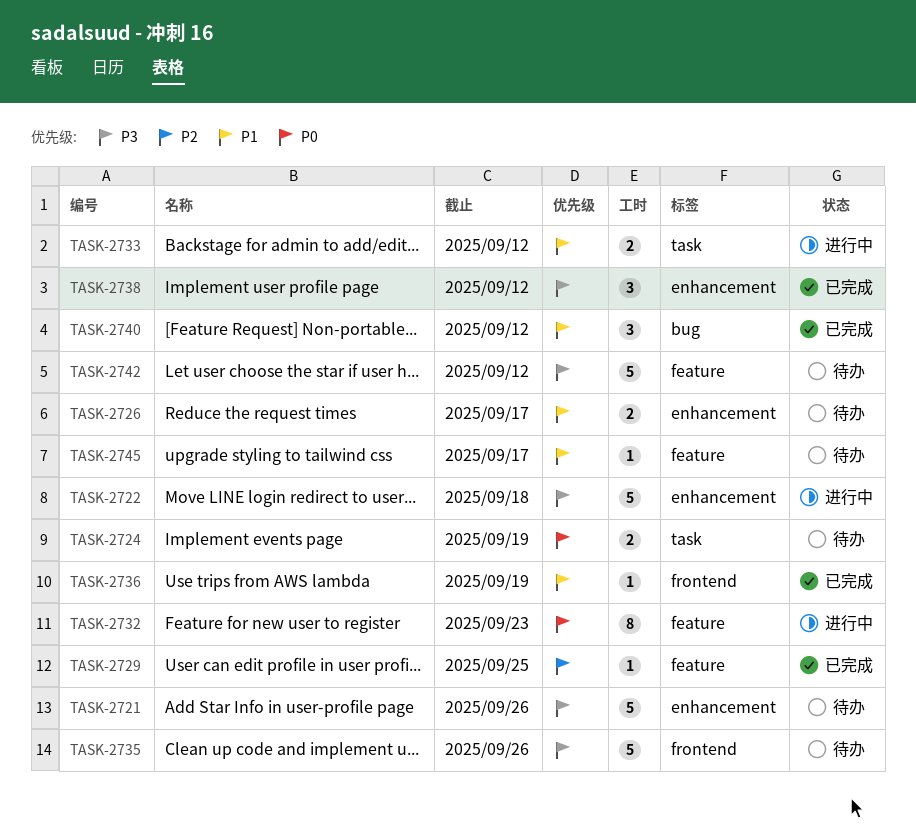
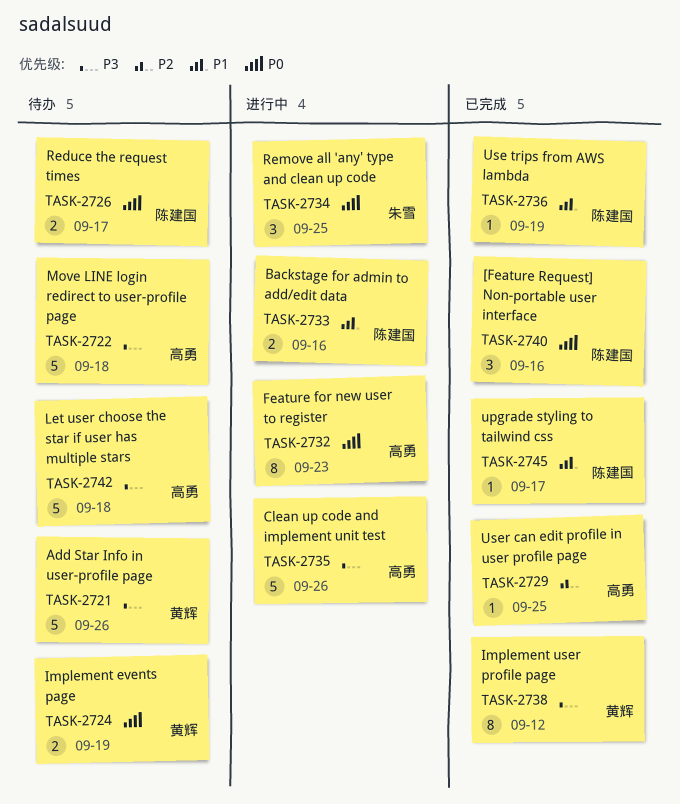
TASK-2722, status: 进行中 -> 待办
TASK-2726, priority: P1 -> P0
TASK-2733, due: Sep 12 -> Sep 16
TASK-2734: none -> present
TASK-2735, status: 待办 -> 进行中
TASK-2738, estimate: 3 -> 8
TASK-2740, priority: P1 -> P0
TASK-2740, due: Sep 12 -> Sep 16
TASK-2742, due: Sep 12 -> Sep 18
TASK-2745, status: 待办 -> 已完成

